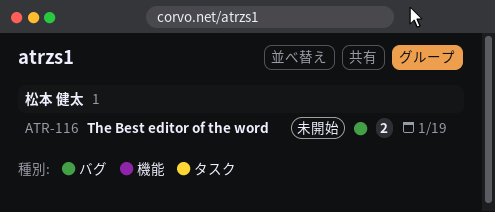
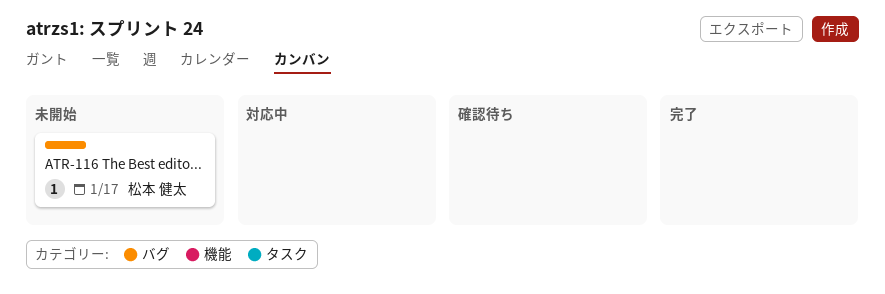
ATR-116, estimate: 2 -> 1
ATR-116, due: Jan 19 -> Jan 17

